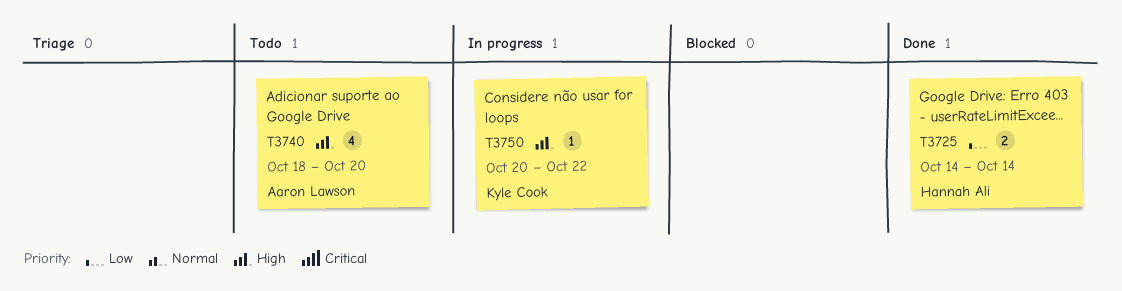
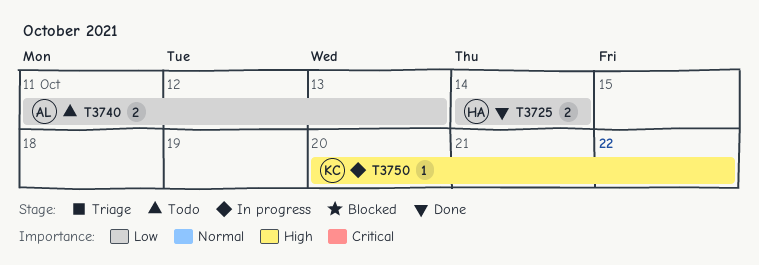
T3740, priority: High -> Low
T3740, estimate: 4 -> 2
T3740, start: Oct 18 -> Oct 11
T3740, due: Oct 20 -> Oct 13

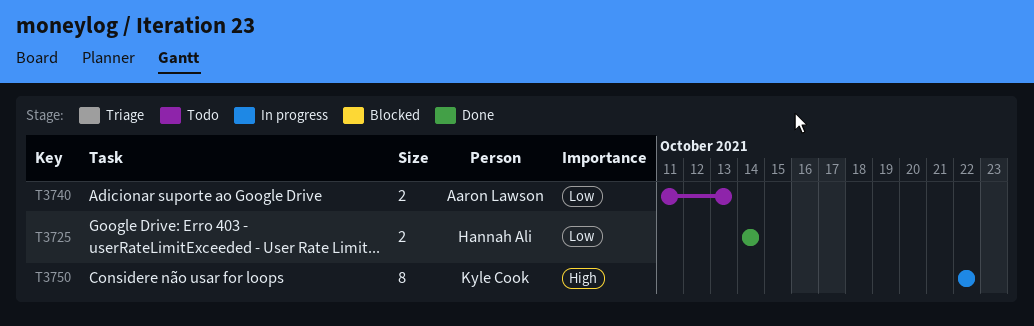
T3750, estimate: 1 -> 8
T3750, start: Oct 20 -> Oct 22

